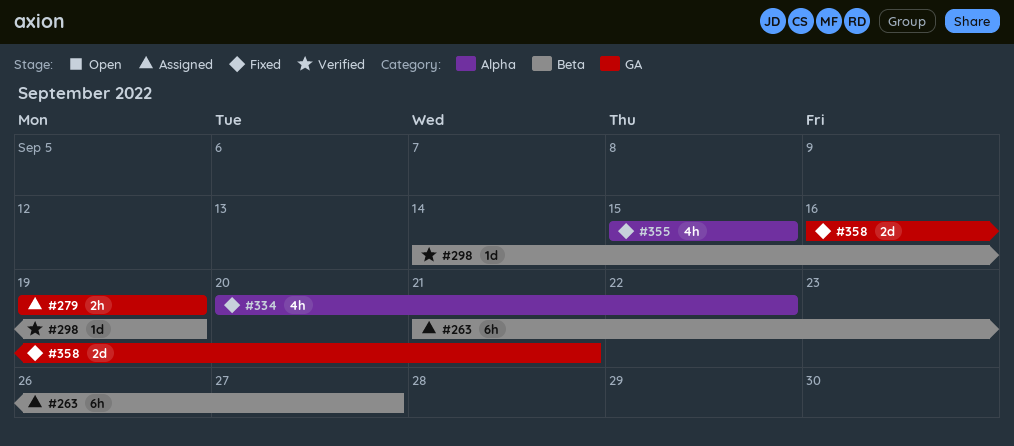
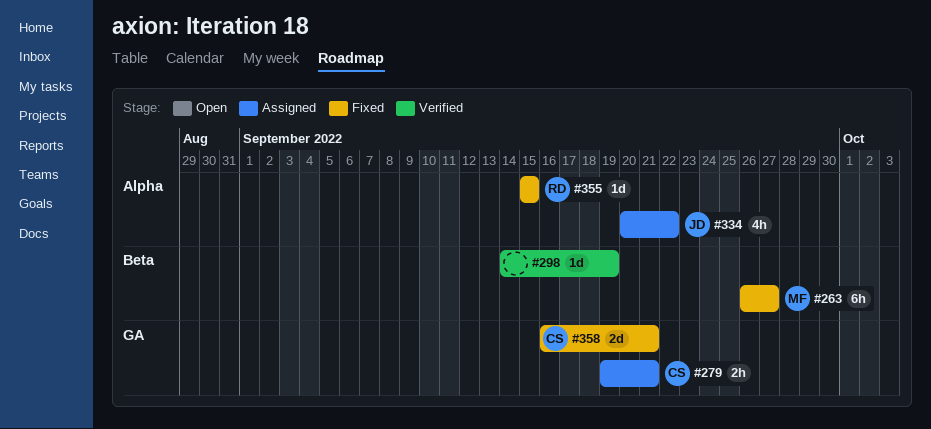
#263, status: Assigned -> Fixed
#263, start: Sep 21 -> Sep 26
#279, due: Sep 19 -> Sep 21
#334, status: Fixed -> Assigned
#355, estimate: 4h -> 1d

